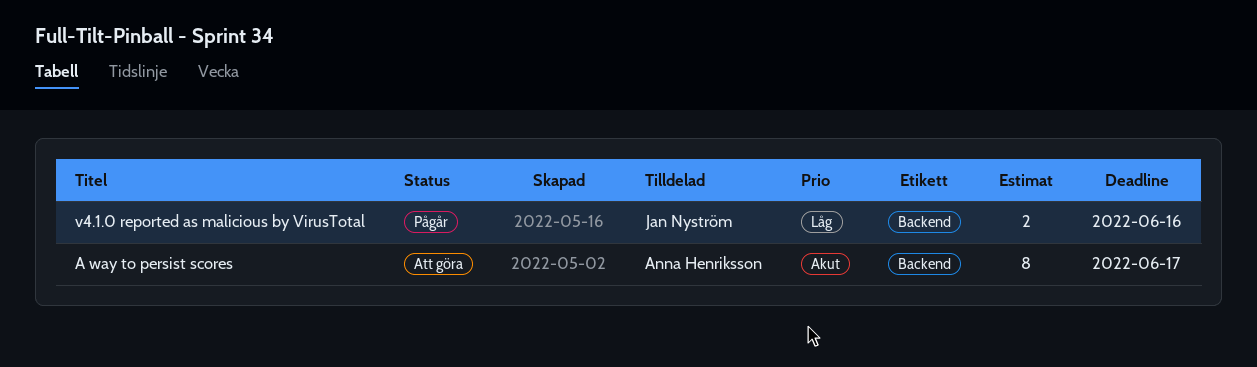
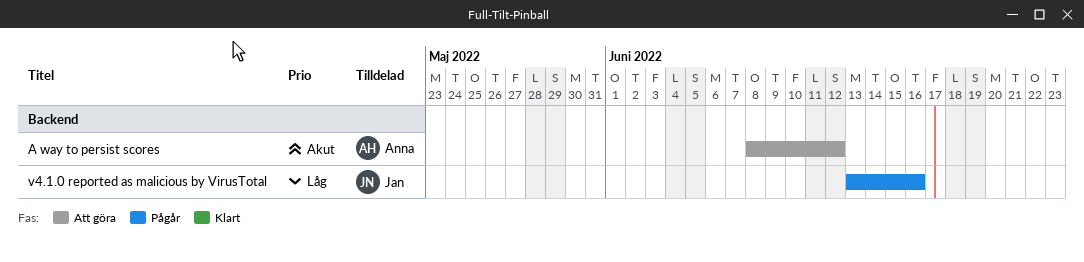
A way to persist scores, due: Jun 17 -> Jun 12

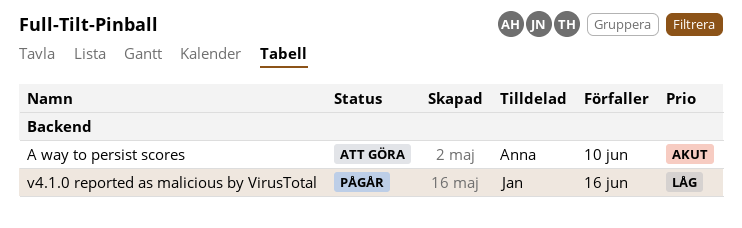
A way to persist scores, due: Jun 12 -> Jun 10

